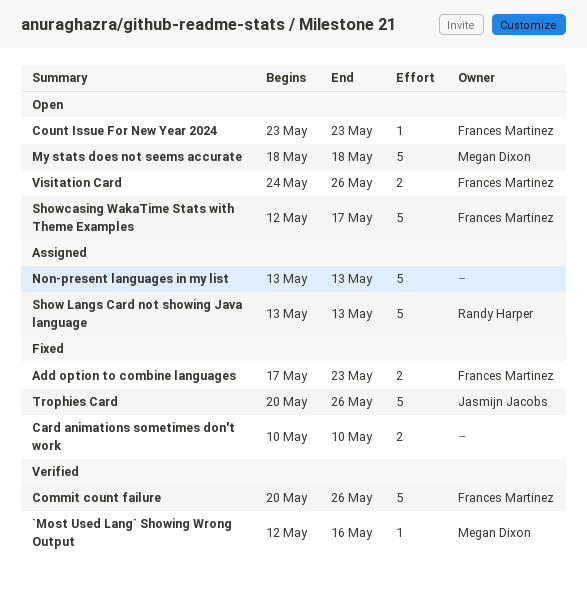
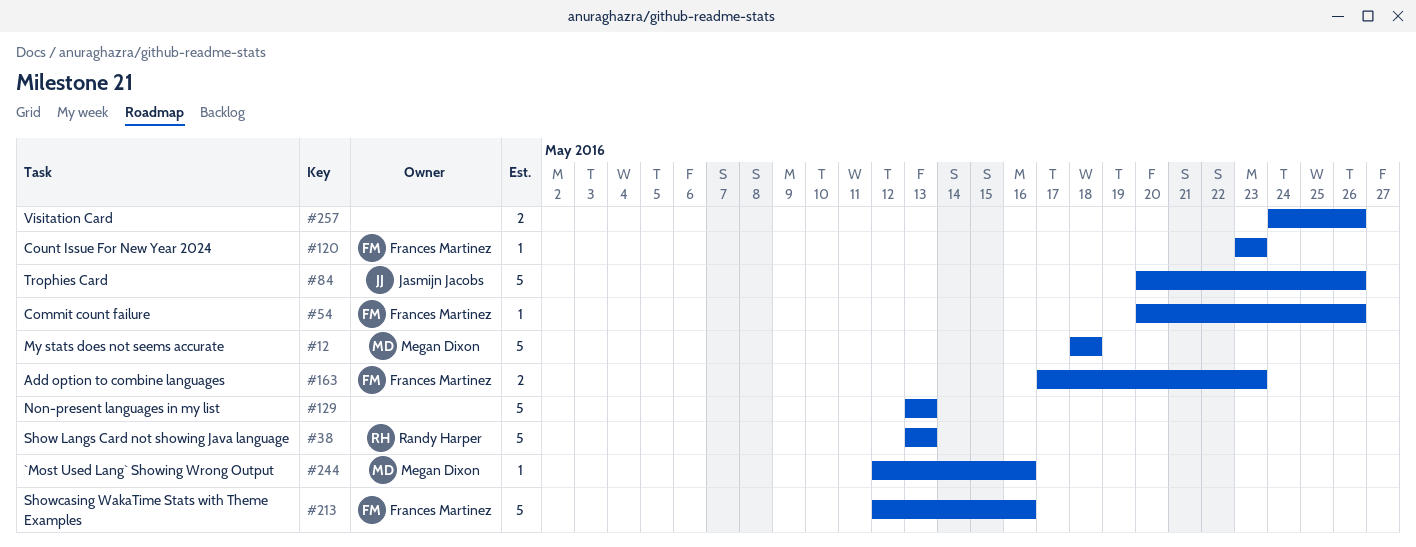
Card animations sometimes don't work: present -> none
Commit count failure, estimate: 5 -> 1
Showcasing WakaTime Stats with Theme Examples, due: May 17 -> May 16
Visitation Card, owner: Frances Martinez -> none

